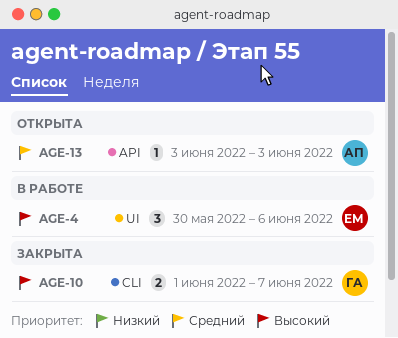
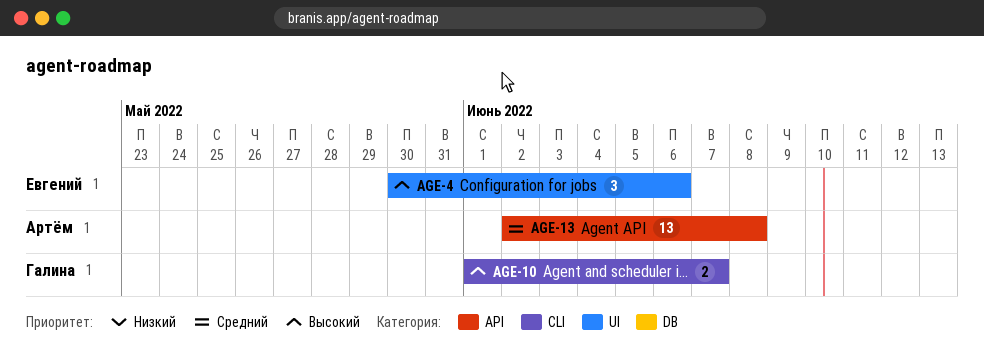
AGE-13, estimate: 1 -> 13
AGE-13, start: Jun 3 -> Jun 2
AGE-13, due: Jun 3 -> Jun 8

